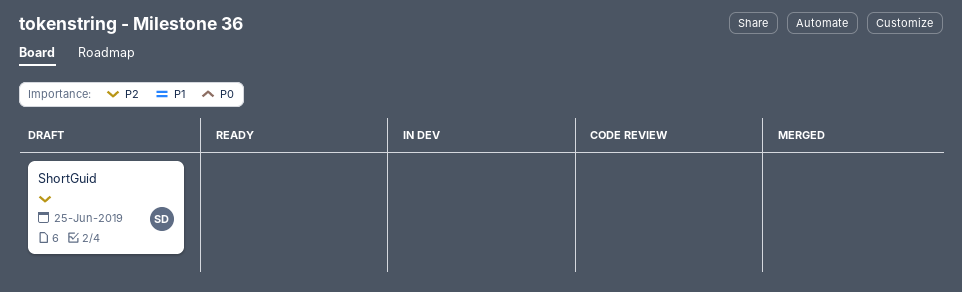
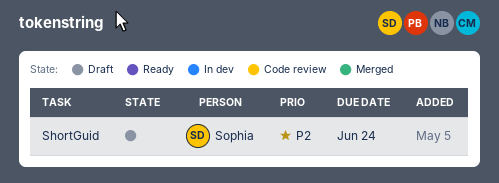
ShortGuid, due: Jun 25 -> Jun 24

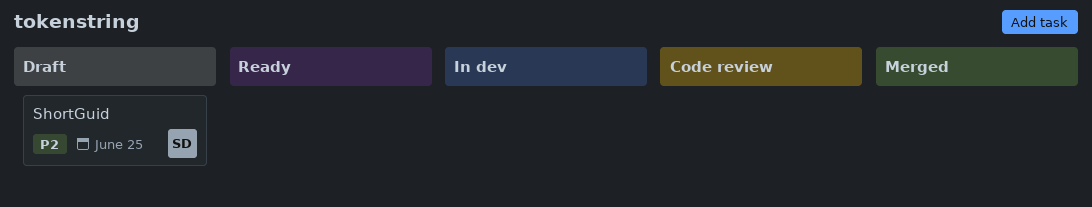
ShortGuid, due: Jun 24 -> Jun 25

